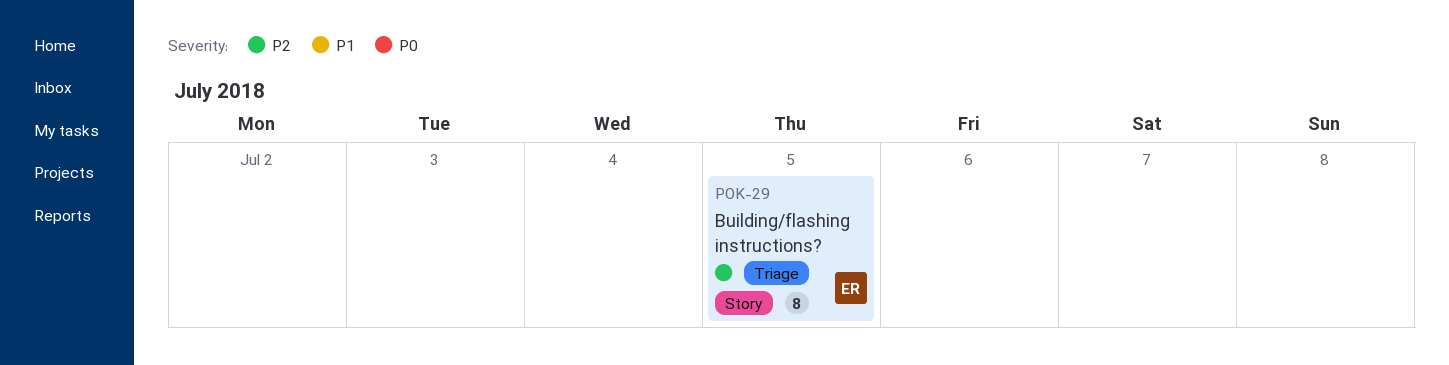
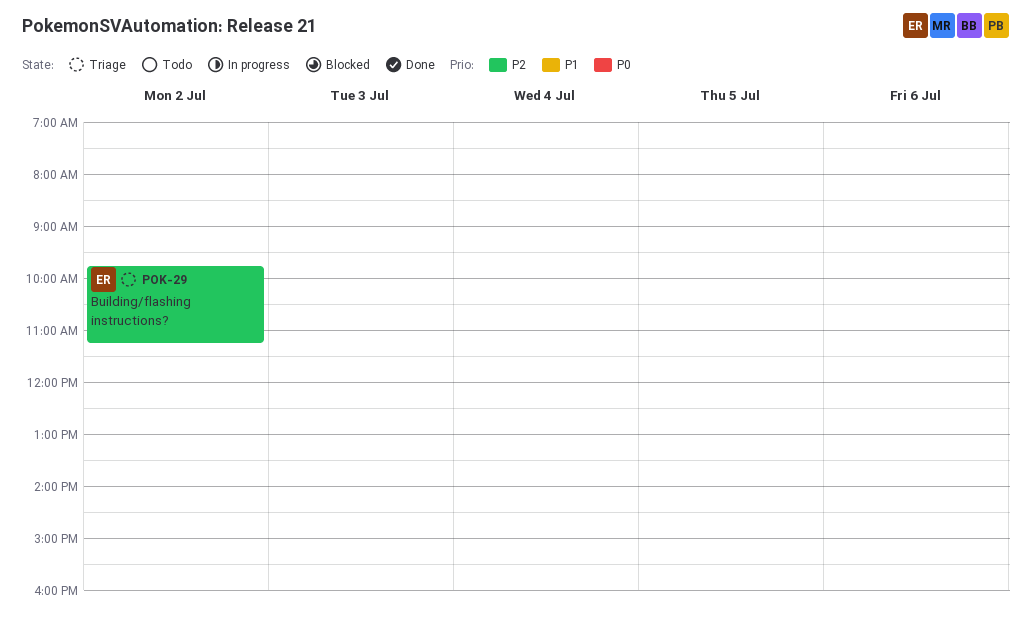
POK-29, day: Jul 5 -> Jul 2

